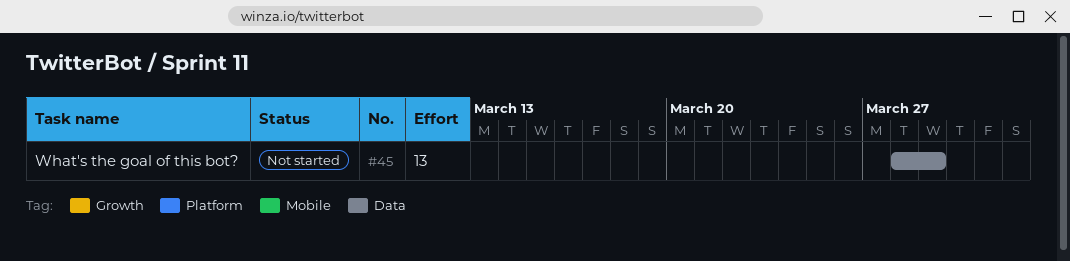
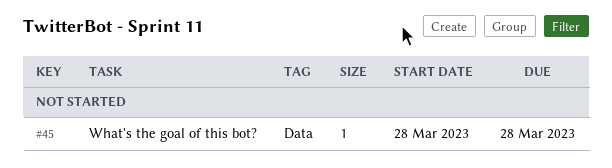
#45, estimate: 13 -> 1
#45, due: Mar 29 -> Mar 28

